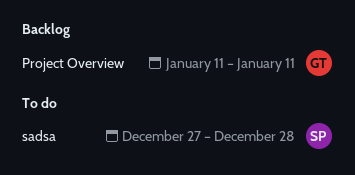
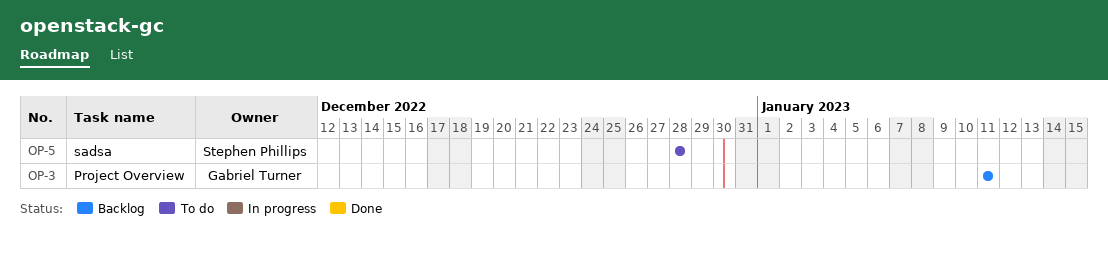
sadsa, start: Dec 27 -> Dec 28

